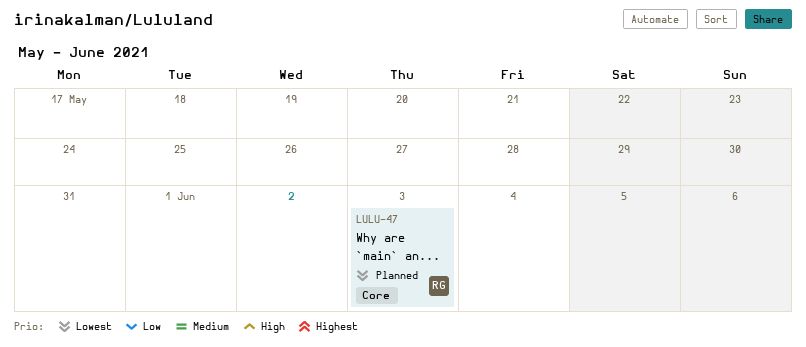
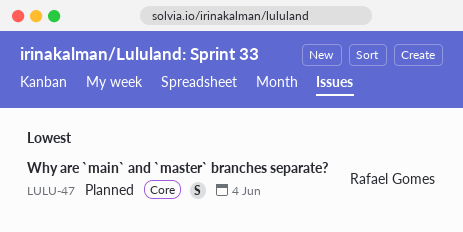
LULU-47, due: Jun 3 -> Jun 4

